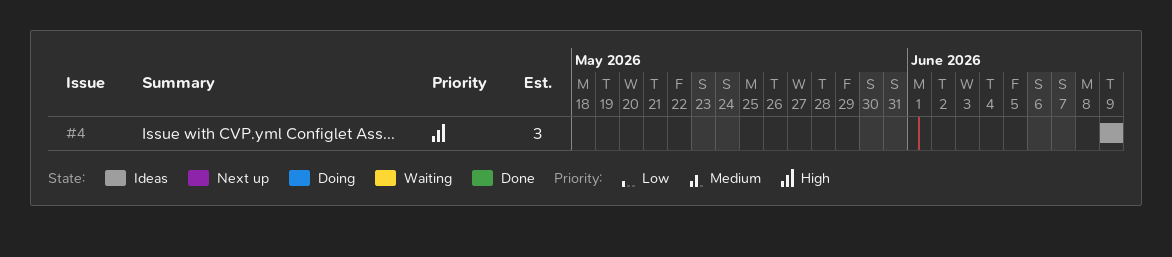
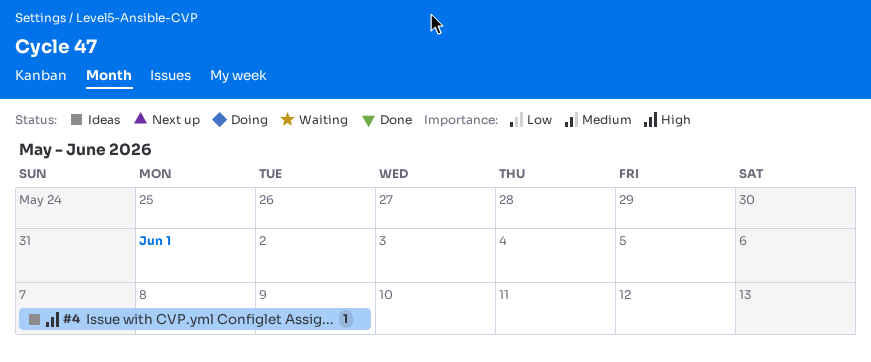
#4, estimate: 3 -> 1
#4, start: Jun 9 -> Jun 7

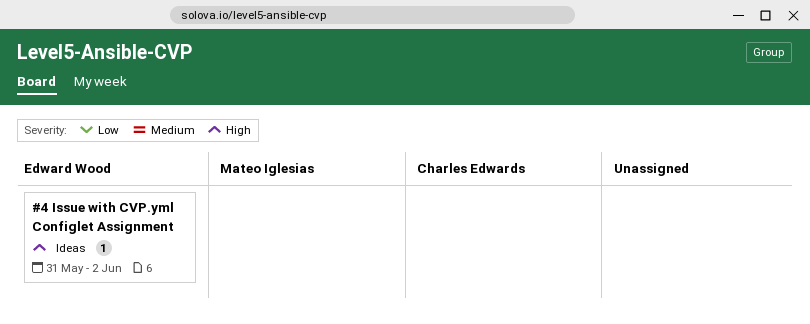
#4, start: Jun 7 -> May 31
#4, due: Jun 9 -> Jun 2

